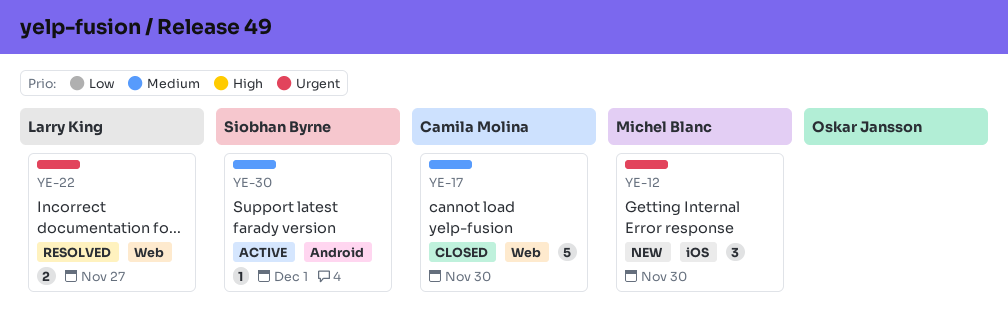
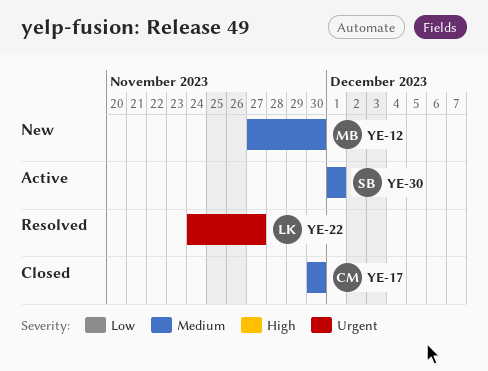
YE-12, priority: Urgent -> Medium

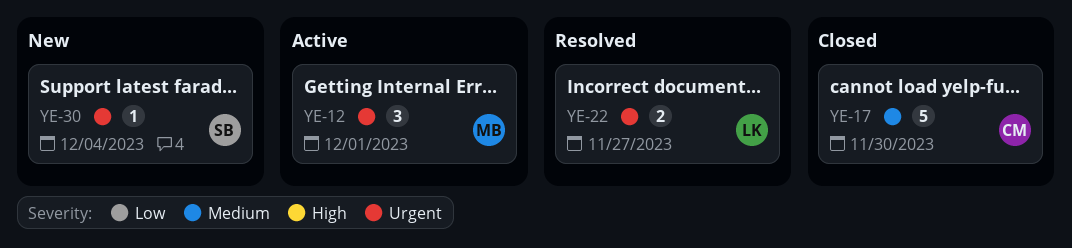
YE-12, status: New -> Active
YE-12, priority: Medium -> Urgent
YE-12, due: Nov 30 -> Dec 1
YE-30, status: Active -> New
YE-30, priority: Medium -> Urgent
YE-30, due: Dec 1 -> Dec 4

